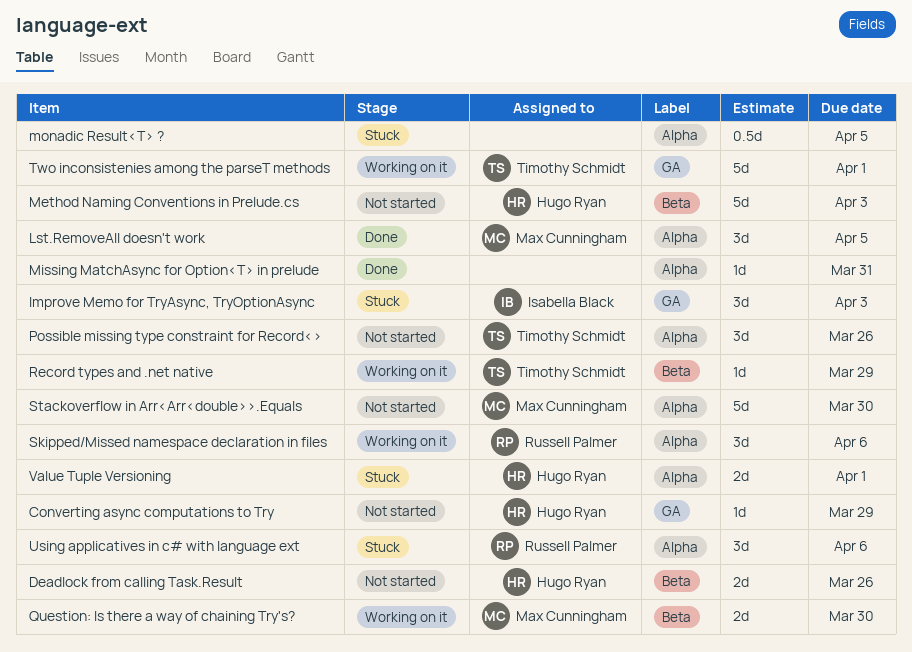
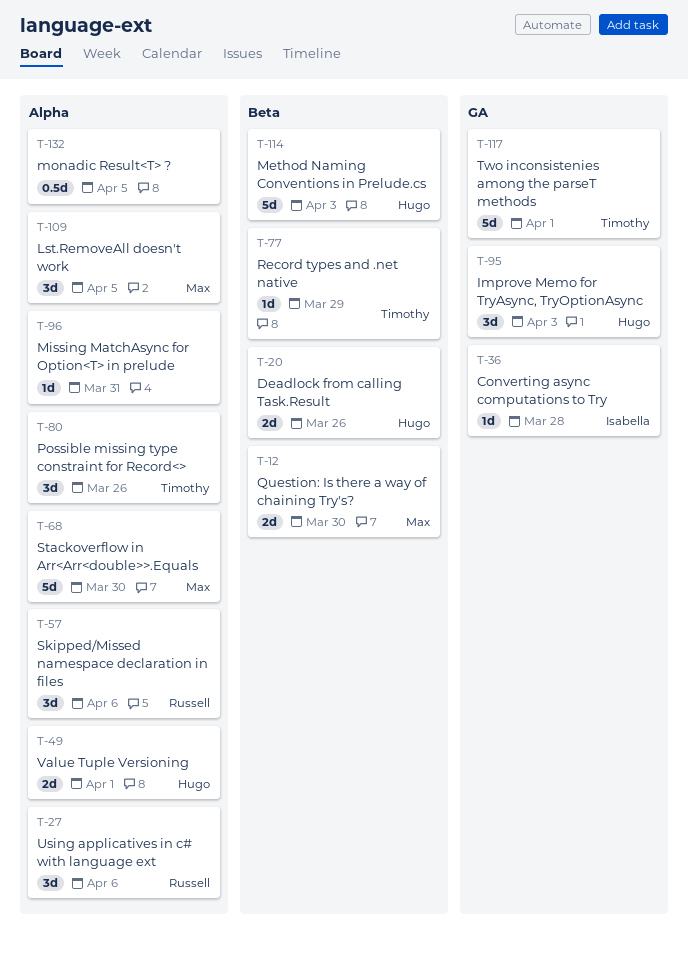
Converting async computations to Try, owner: Hugo Ryan -> Isabella Black
Converting async computations to Try, due: Mar 29 -> Mar 28
Improve Memo for TryAsync, TryOptionAsync, owner: Isabella Black -> Hugo Ryan

